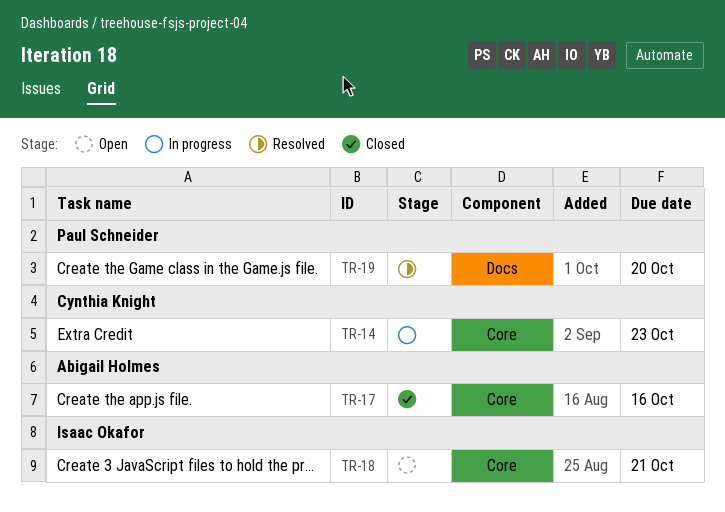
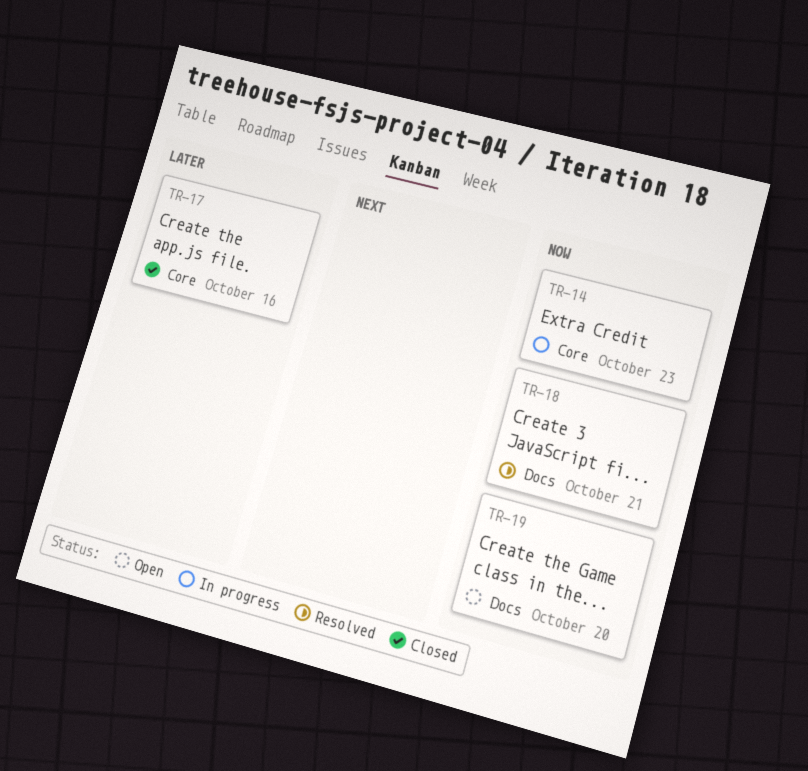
TR-18, status: Open -> Resolved
TR-18, label: Core -> Docs
TR-19, status: Resolved -> Open

